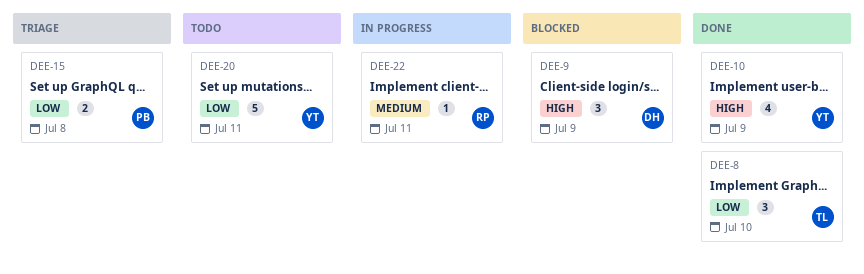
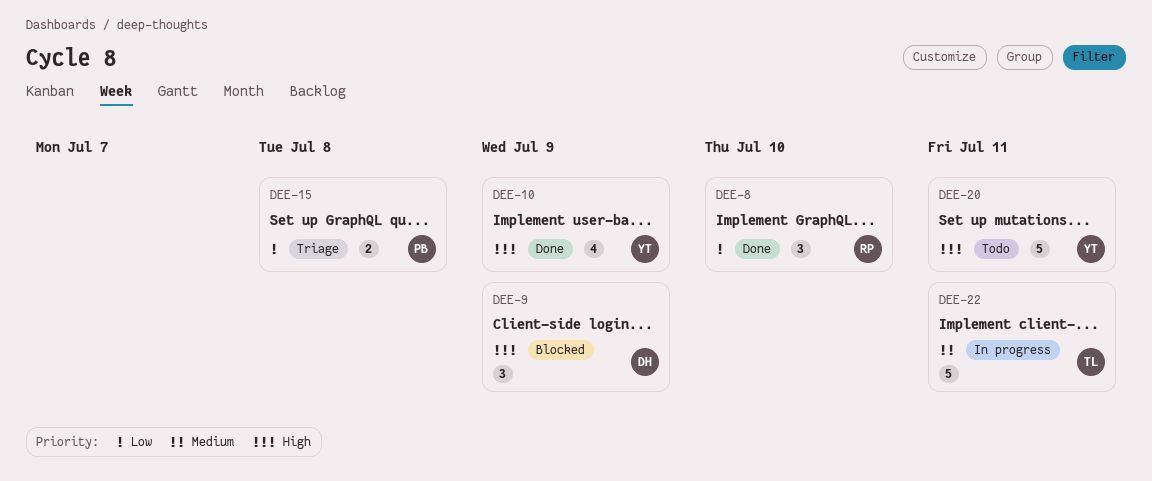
DEE-8, owner: TL -> RP
DEE-20, priority: Low -> High
DEE-22, owner: RP -> TL
DEE-22, estimate: 1 -> 5

